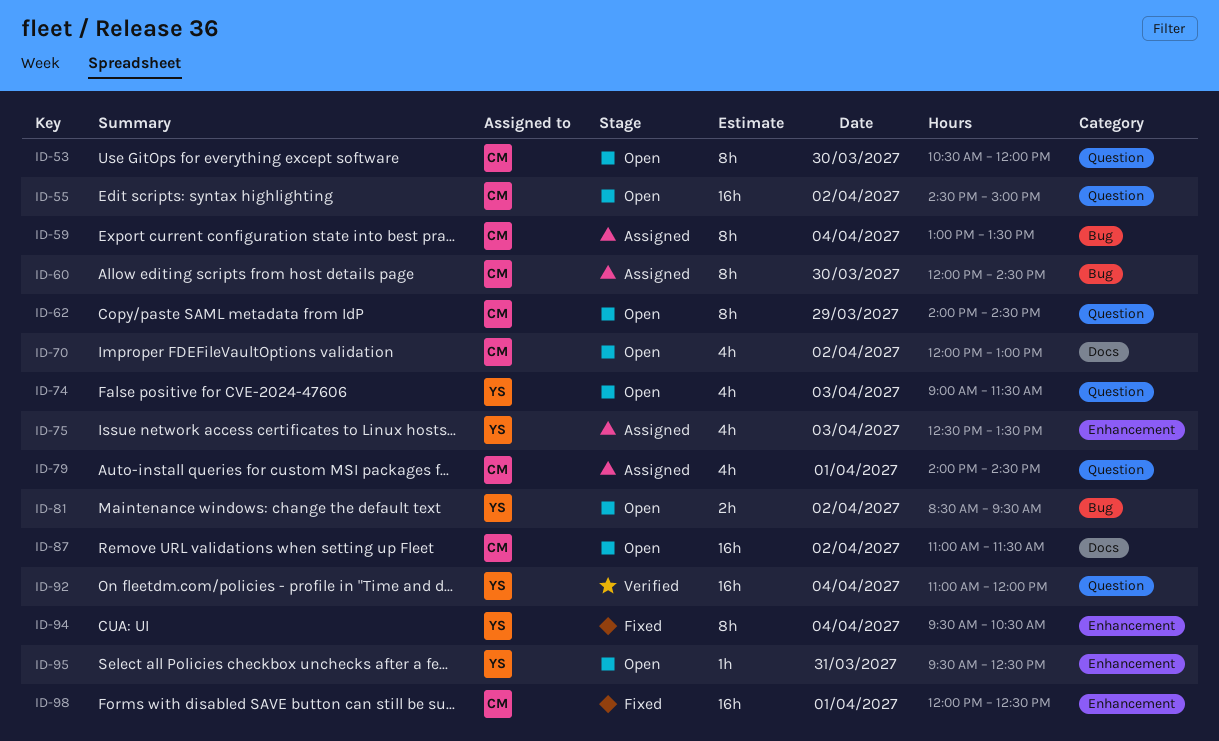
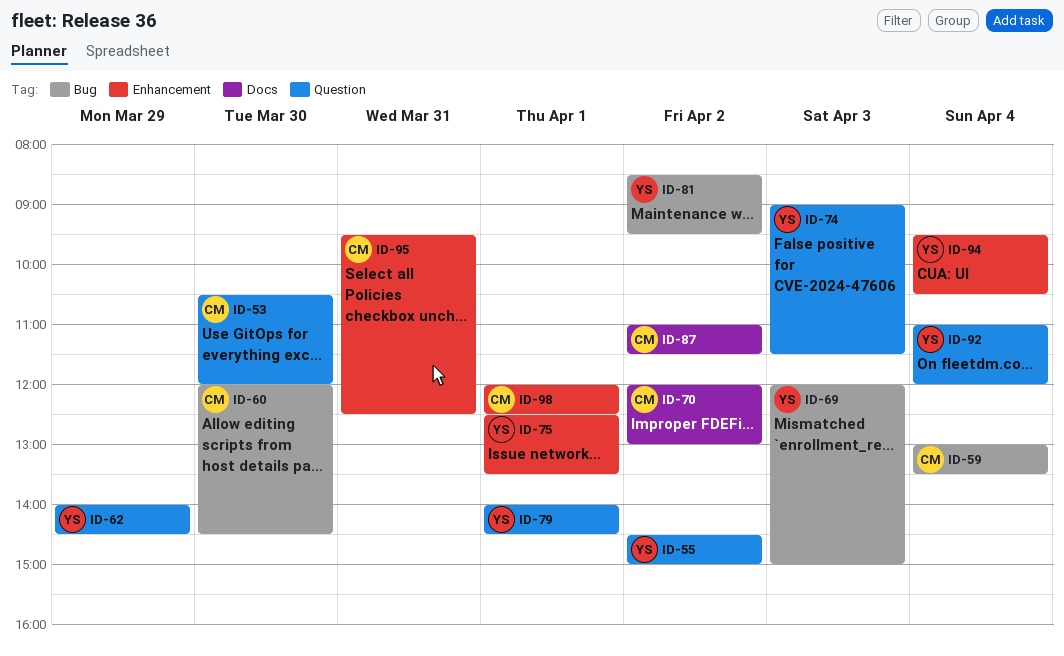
ID-55, owner: CM -> YS
ID-62, owner: CM -> YS
ID-69: none -> present
ID-75, day: Apr 3 -> Apr 1
ID-79, owner: CM -> YS
ID-95, owner: YS -> CM

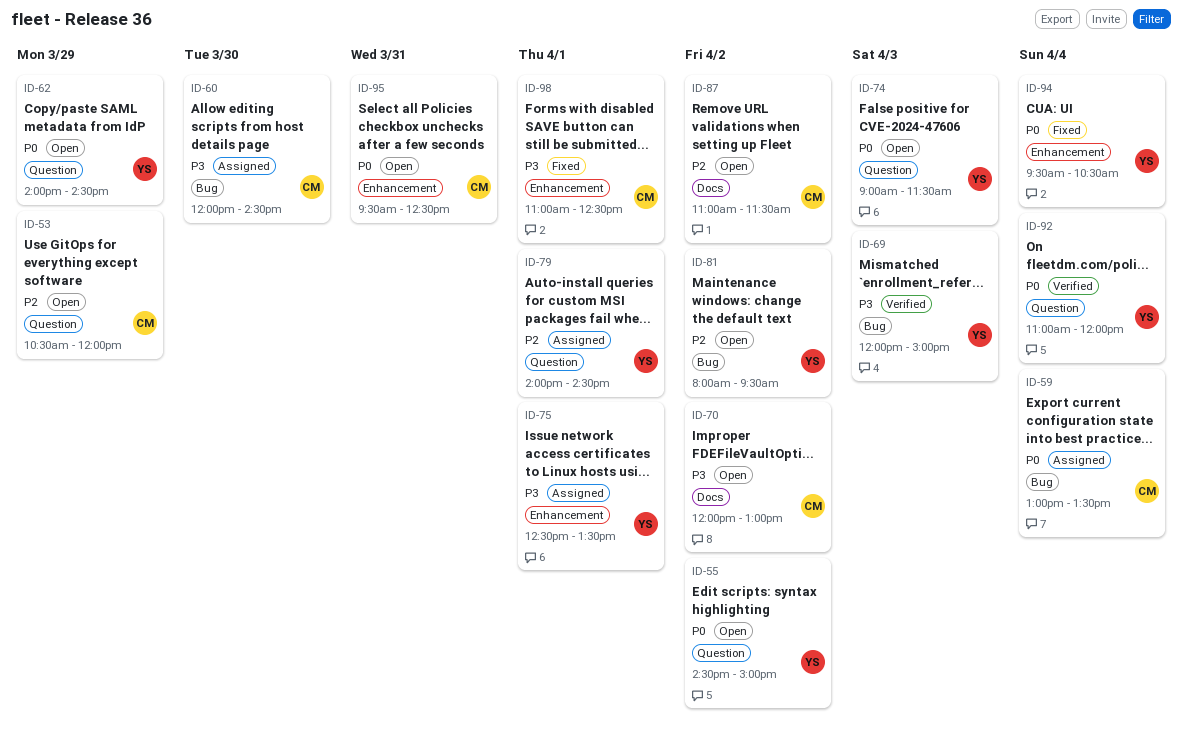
ID-53, day: Mar 30 -> Mar 29
ID-81, begins: 08:30 -> 08:00
ID-98, begins: 12:00 -> 11:00

